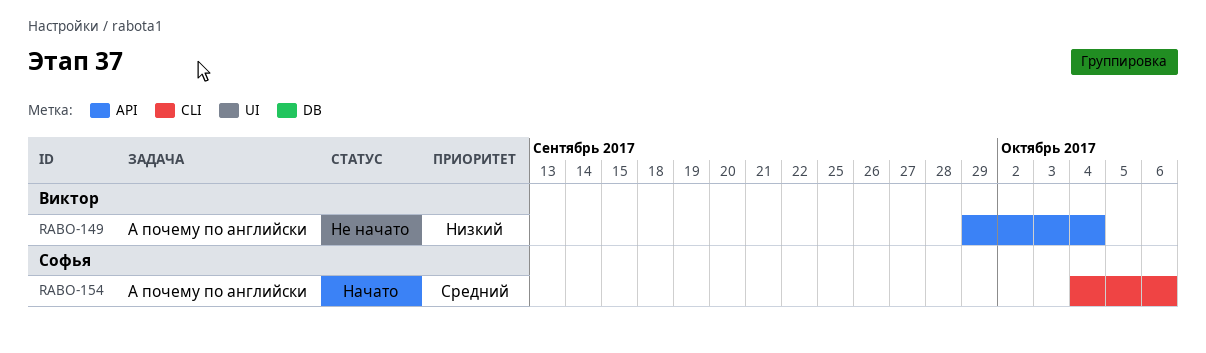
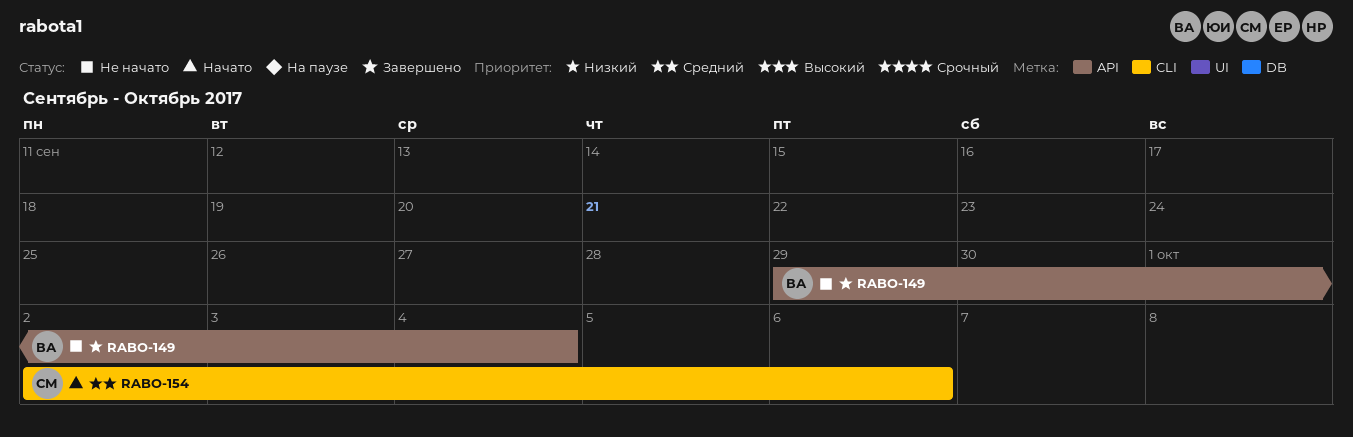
RABO-154, start: Oct 4 -> Oct 2

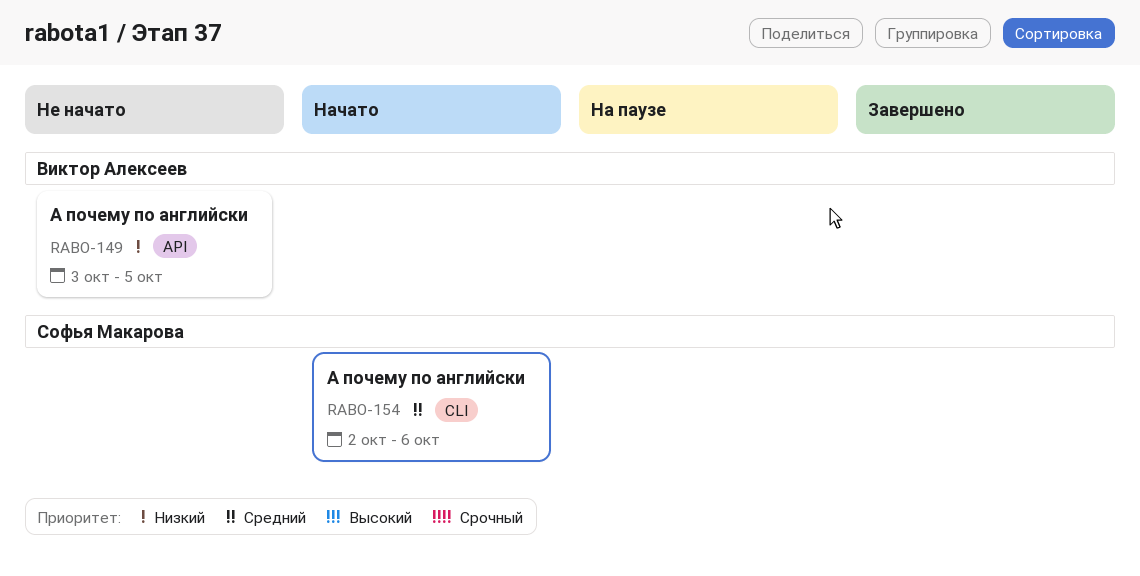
RABO-149, start: Sep 29 -> Oct 3
RABO-149, due: Oct 4 -> Oct 5

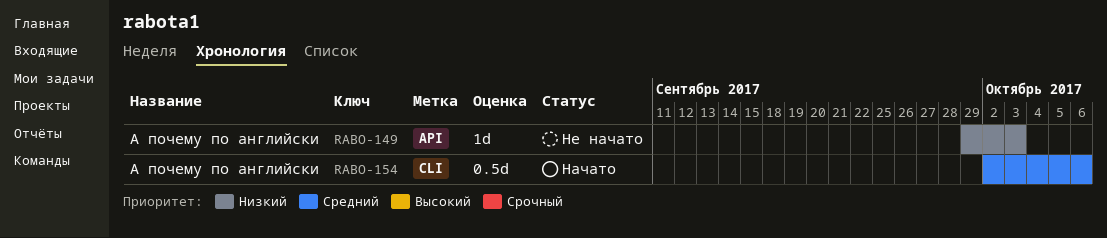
RABO-149, start: Oct 3 -> Sep 29
RABO-149, due: Oct 5 -> Oct 3

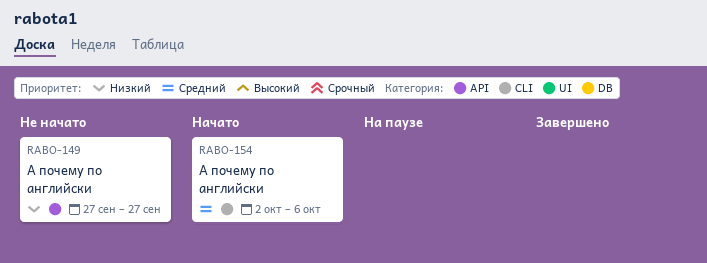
RABO-149, start: Sep 29 -> Sep 27
RABO-149, due: Oct 3 -> Sep 27

